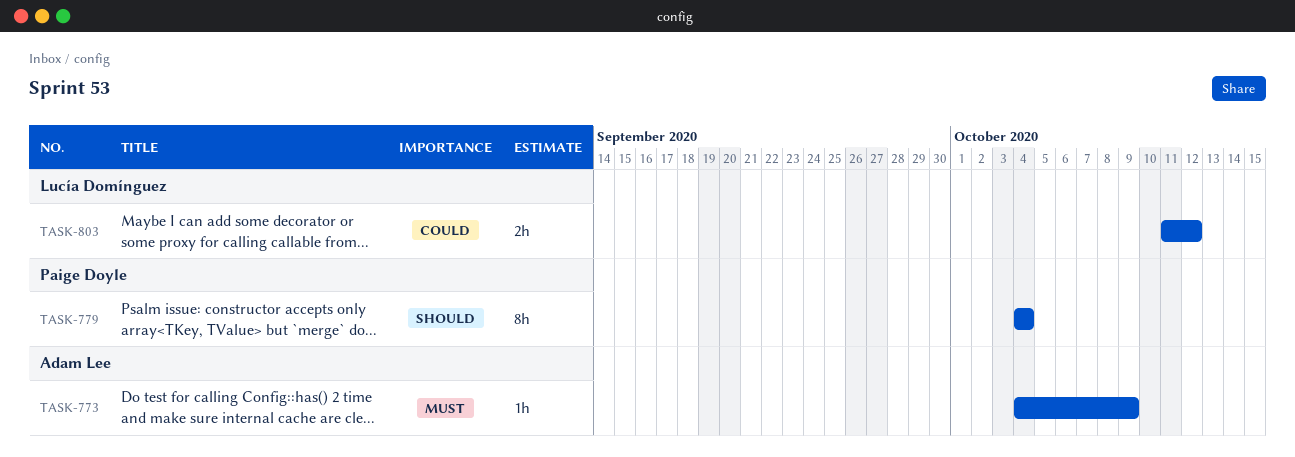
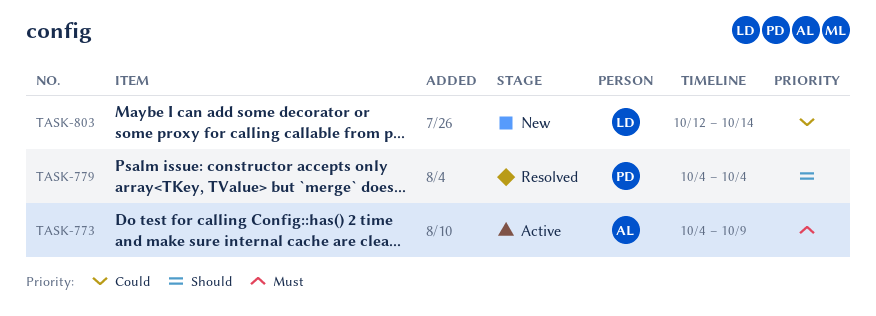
TASK-803, start: Oct 11 -> Oct 12
TASK-803, due: Oct 12 -> Oct 14

